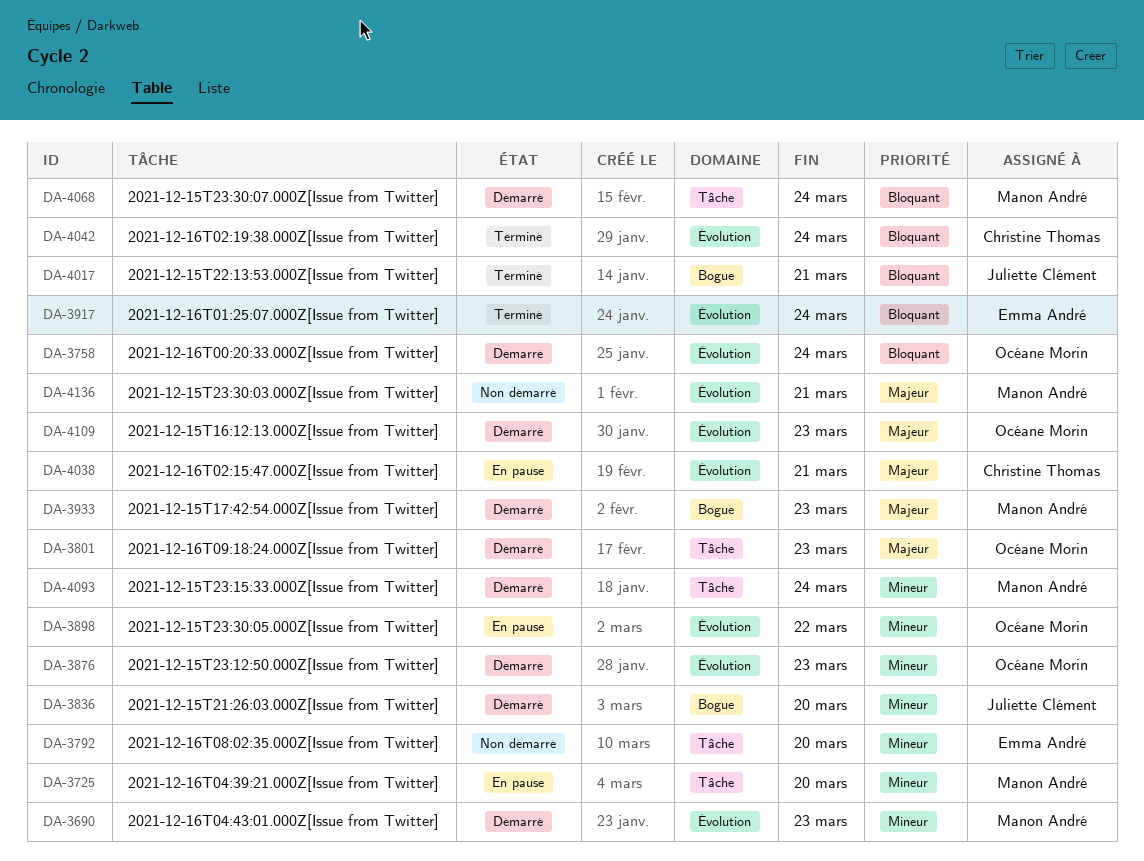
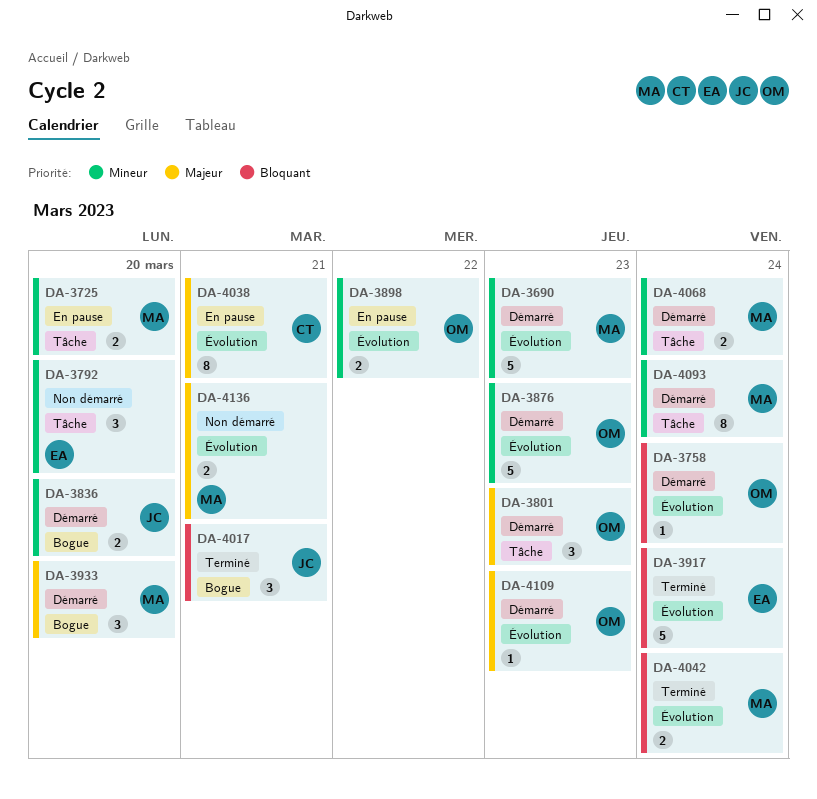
DA-3933, due: Mar 23 -> Mar 20
DA-4042, owner: Christine Thomas -> Manon André
DA-4068, priority: Bloquant -> Mineur

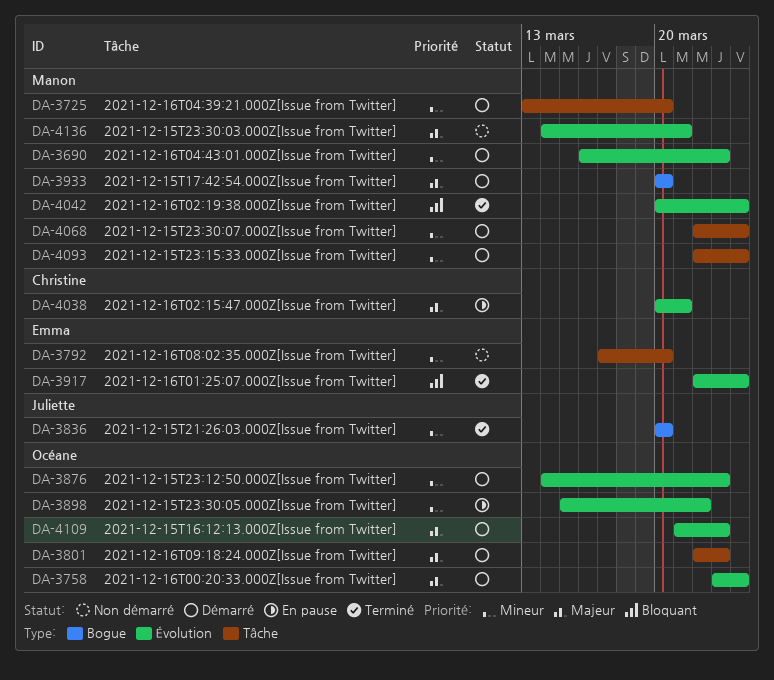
DA-3725, status: En pause -> Démarré
DA-3758, priority: Bloquant -> Majeur
DA-3836, status: Démarré -> Terminé
DA-4017: present -> none

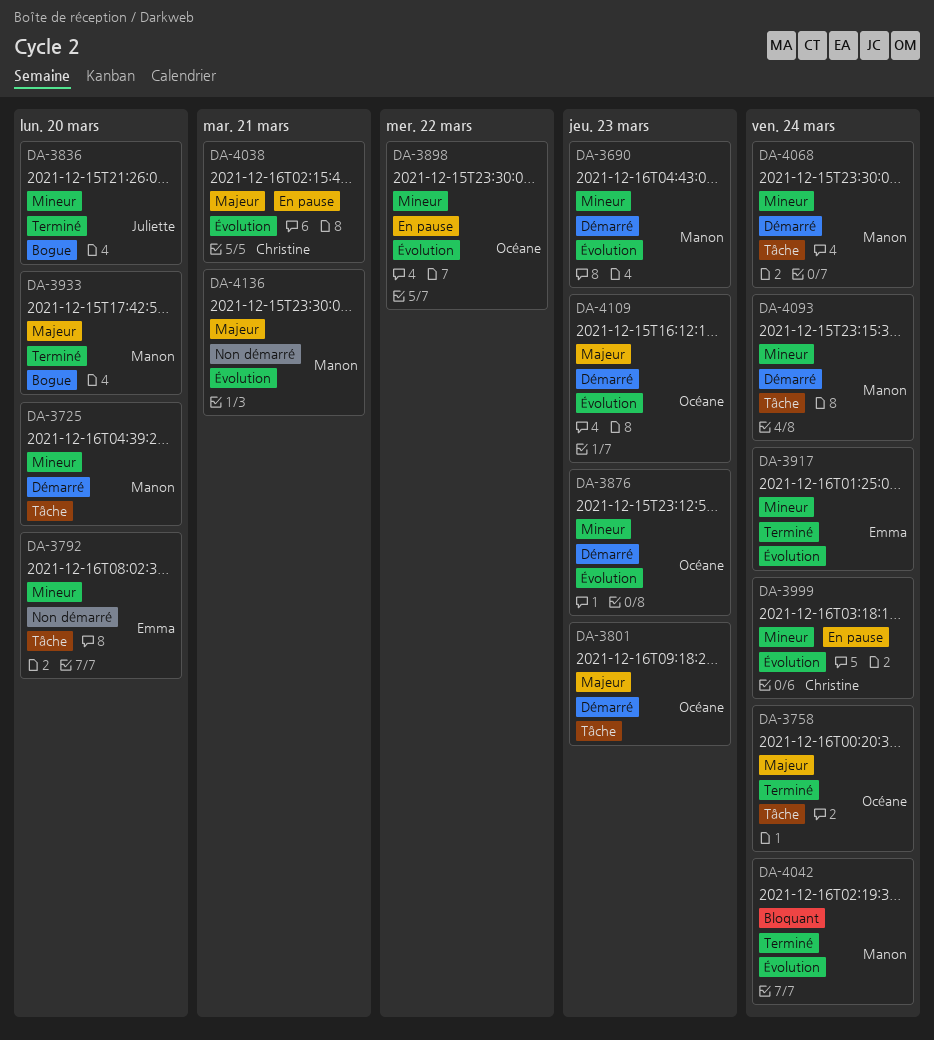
DA-3758, status: Démarré -> Terminé
DA-3758, label: Évolution -> Tâche
DA-3917, priority: Bloquant -> Mineur
DA-3933, status: Démarré -> Terminé
DA-3999: none -> present

